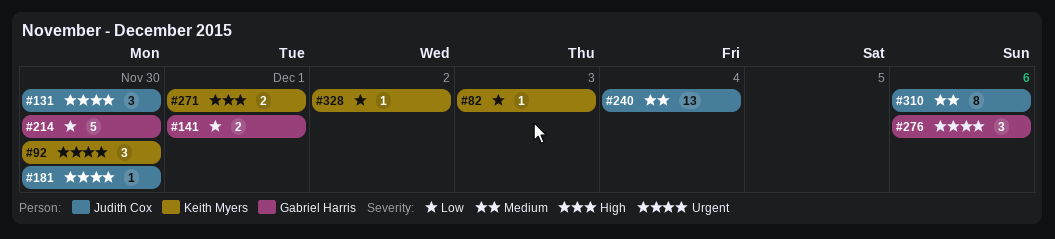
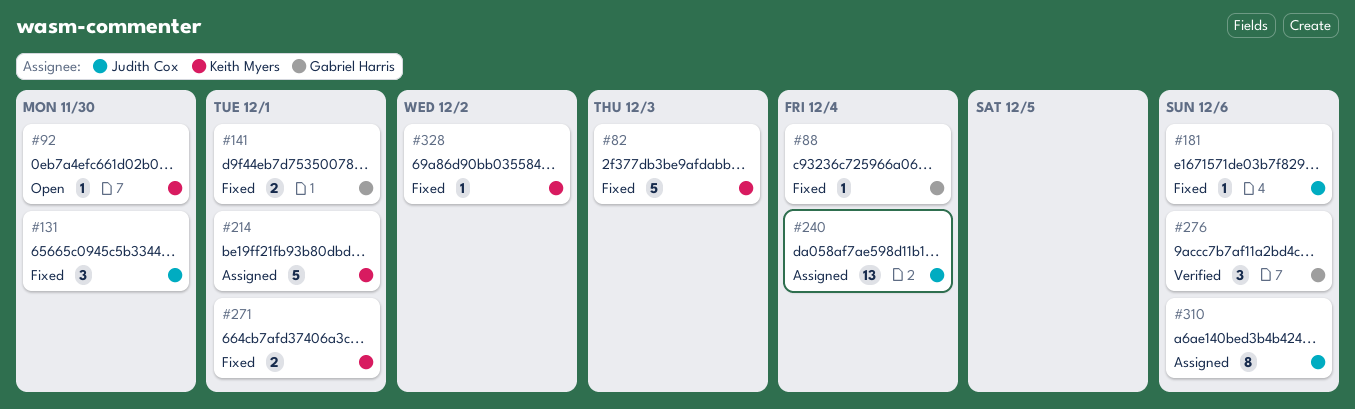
#82, estimate: 1 -> 5
#88: none -> present
#92, estimate: 3 -> 1
#181, due: Nov 30 -> Dec 6
#214, owner: Gabriel Harris -> Keith Myers
#214, due: Nov 30 -> Dec 1

